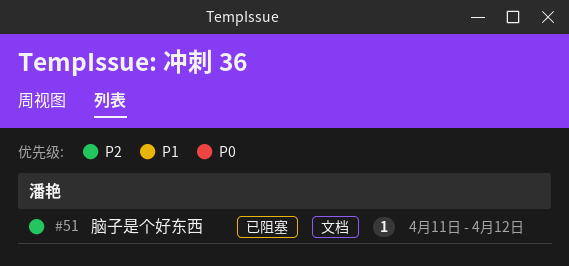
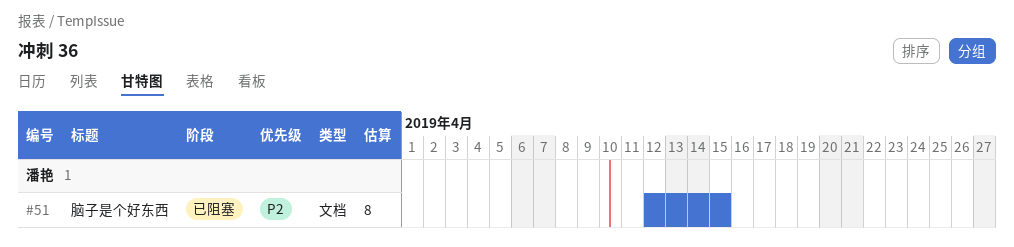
#51, estimate: 1 -> 8
#51, start: Apr 11 -> Apr 12
#51, due: Apr 12 -> Apr 15

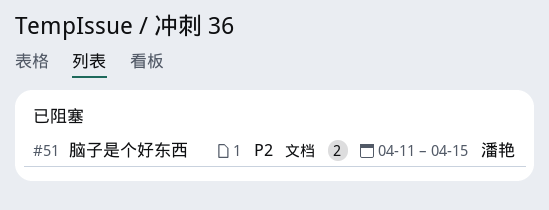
#51, estimate: 8 -> 2
#51, start: Apr 12 -> Apr 11

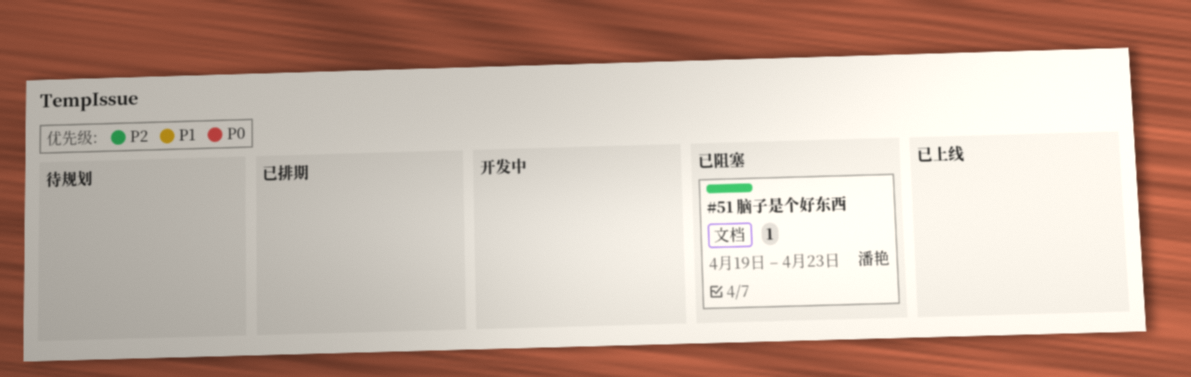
#51, estimate: 2 -> 1
#51, start: Apr 11 -> Apr 19
#51, due: Apr 15 -> Apr 23

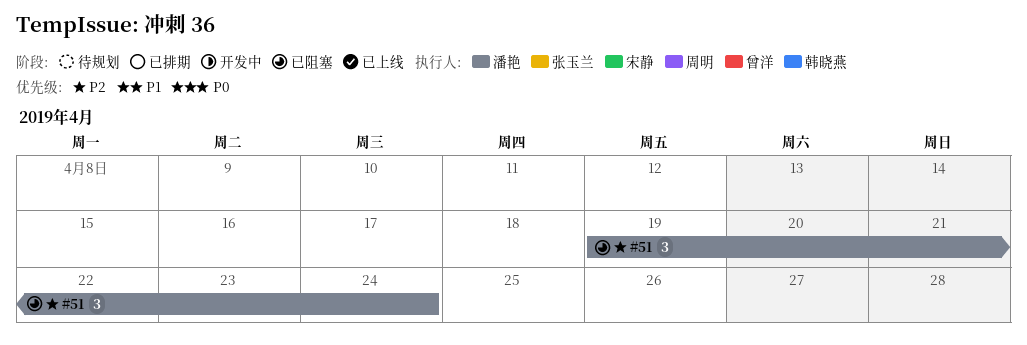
#51, estimate: 1 -> 3
#51, due: Apr 23 -> Apr 24

